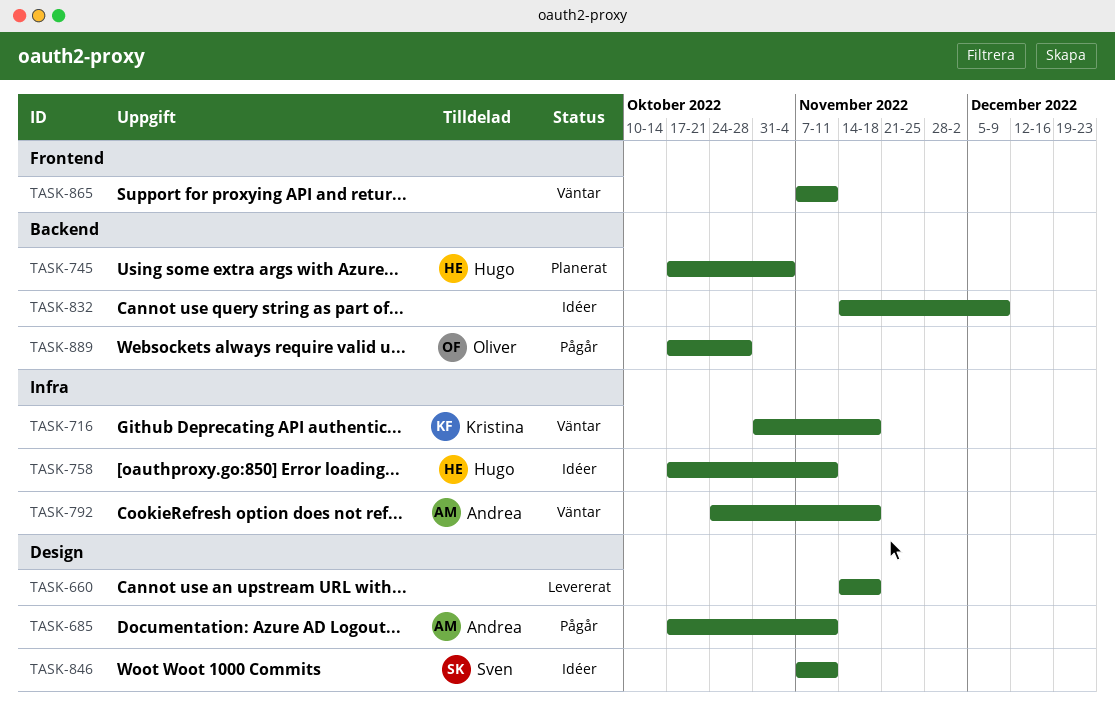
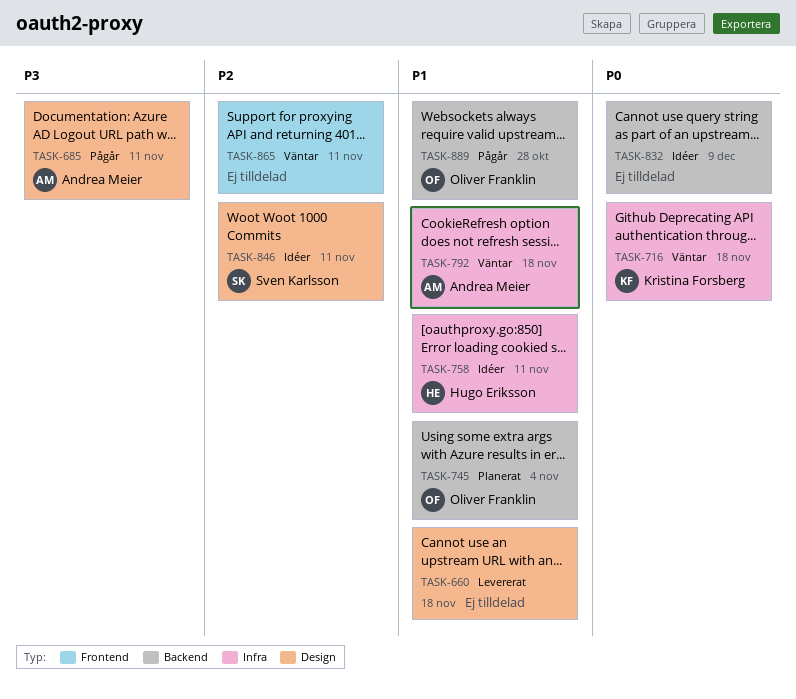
TASK-745, owner: Hugo Eriksson -> Oliver Franklin

